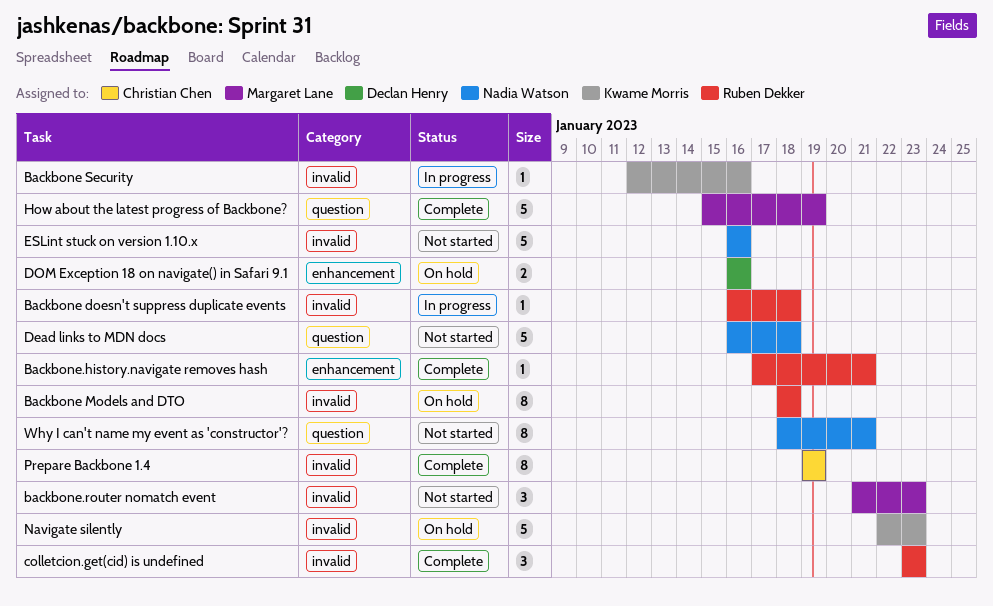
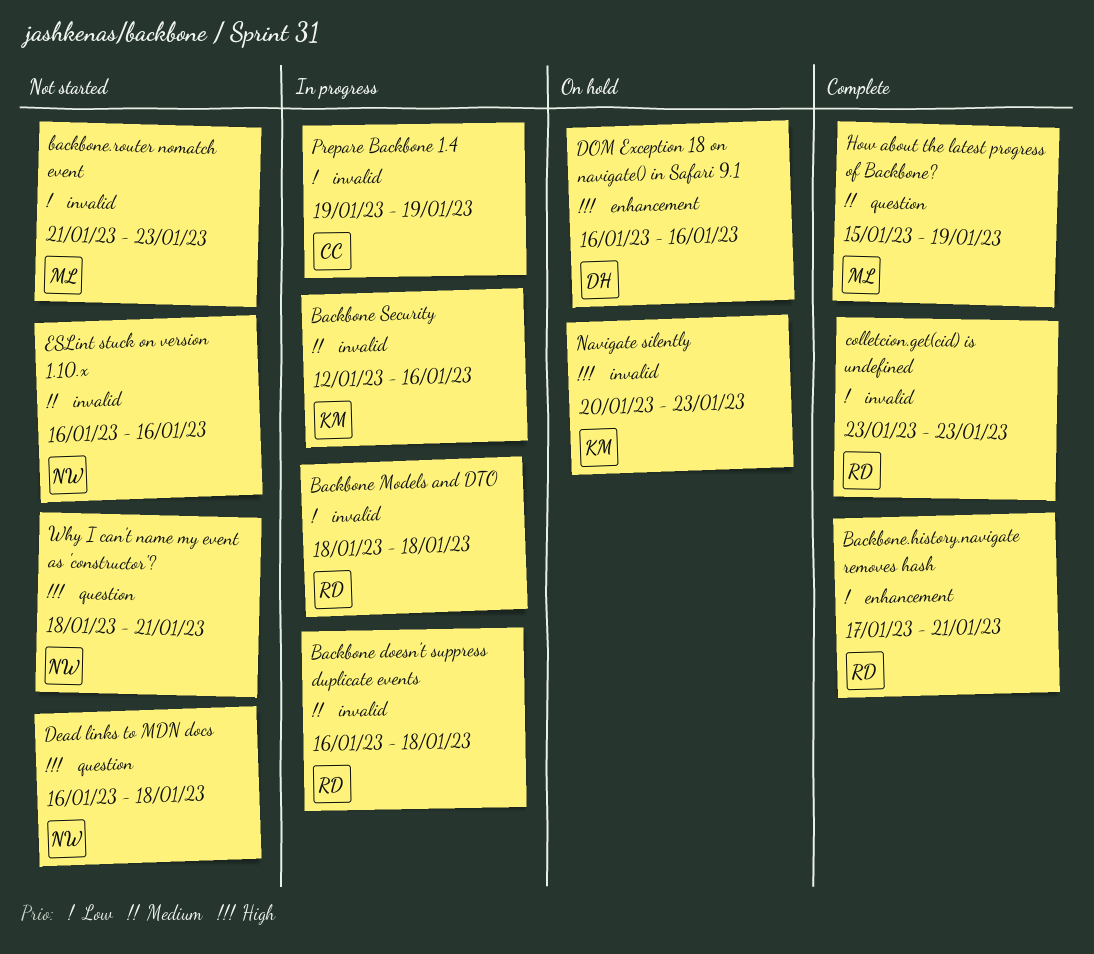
Backbone Models and DTO, status: On hold -> In progress
Navigate silently, start: Jan 22 -> Jan 20
Prepare Backbone 1.4, status: Complete -> In progress

